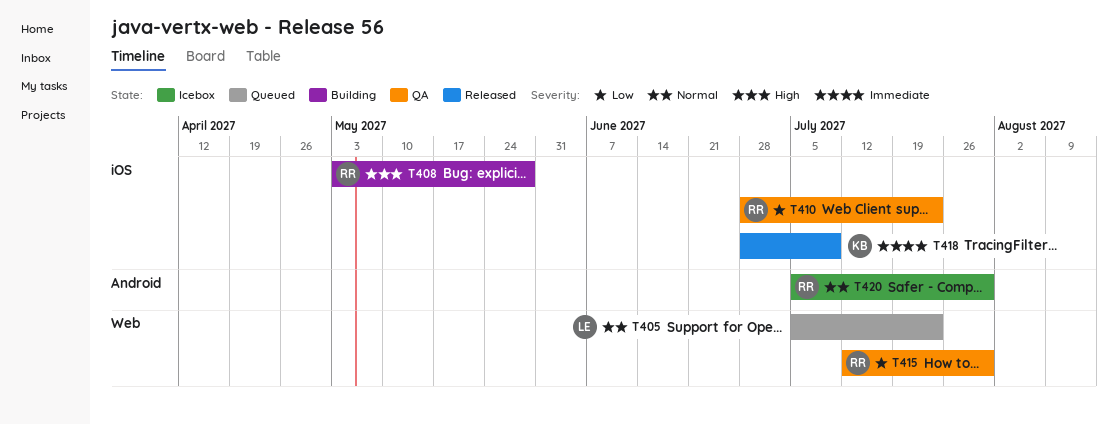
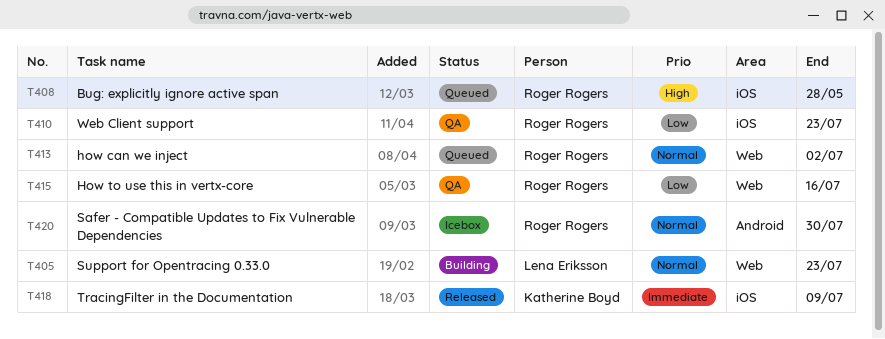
T405, status: Queued -> Building
T408, status: Building -> Queued
T413: none -> present
T415, due: Jul 30 -> Jul 16

